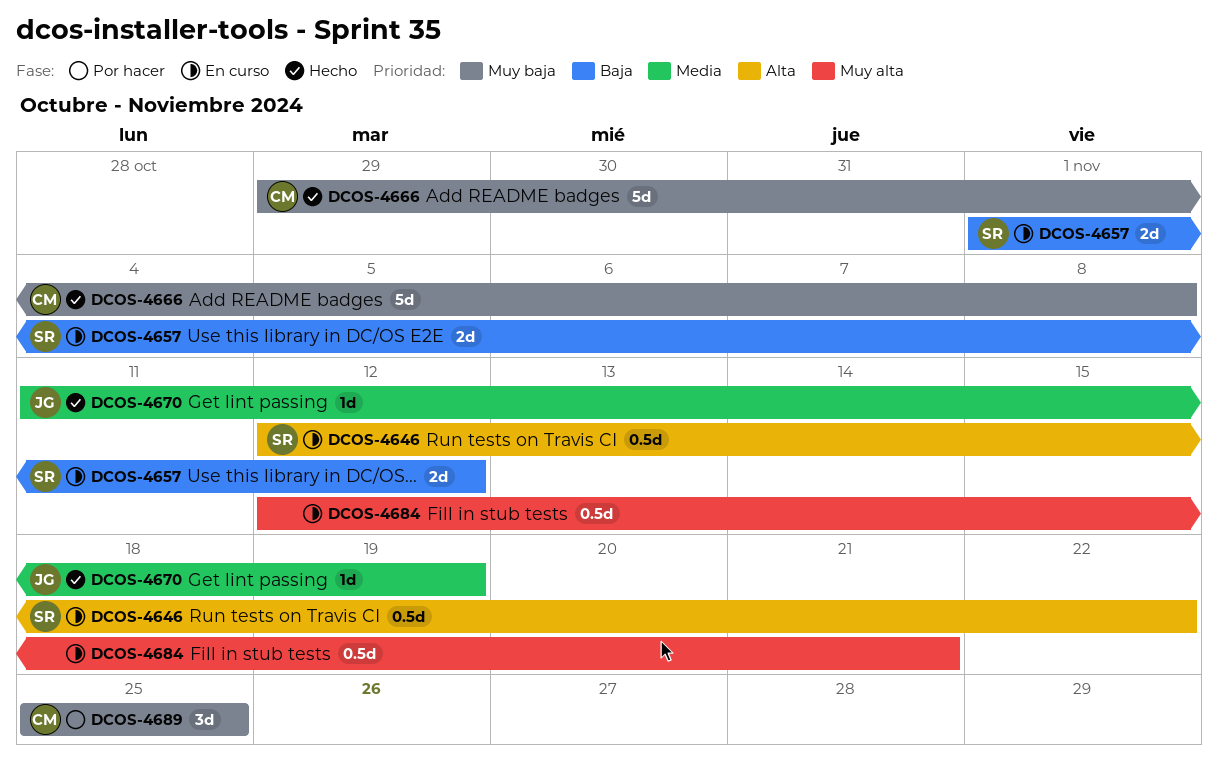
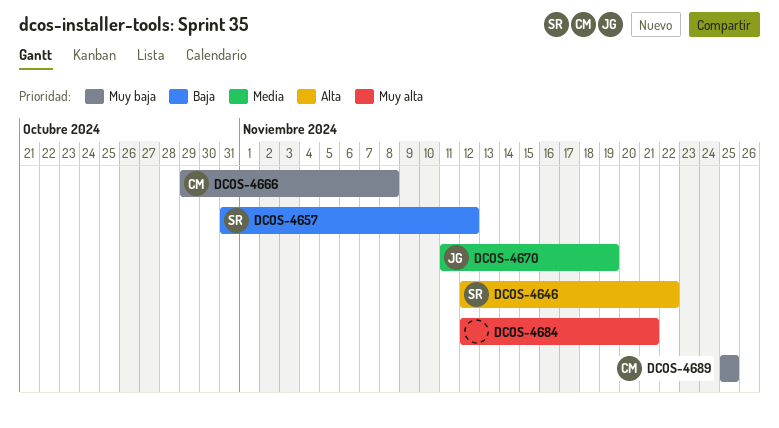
DCOS-4657, start: Nov 1 -> Oct 31

